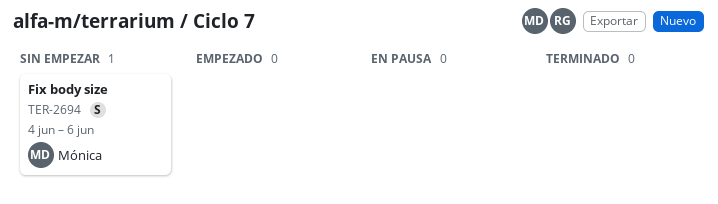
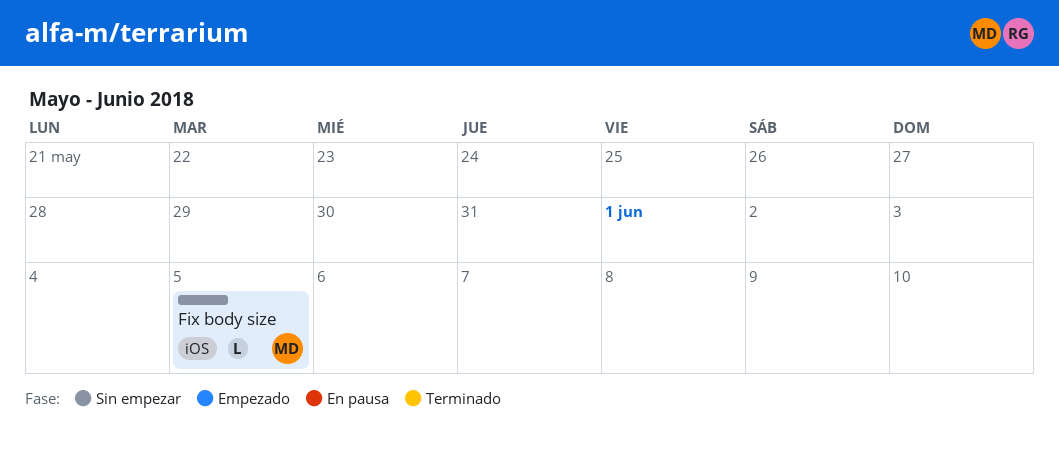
Fix body size, estimate: S -> L
Fix body size, due: Jun 6 -> Jun 5

